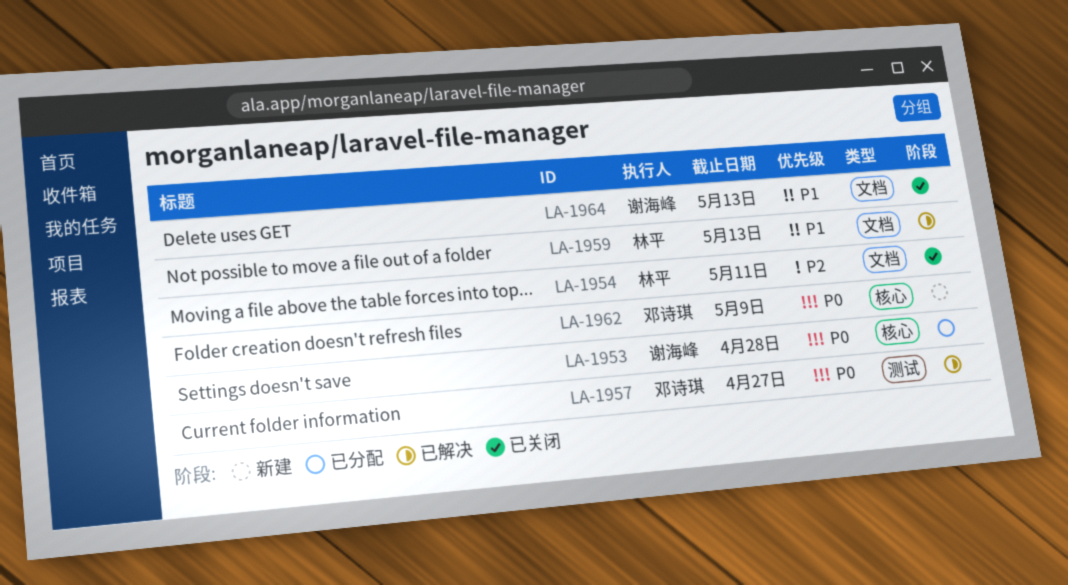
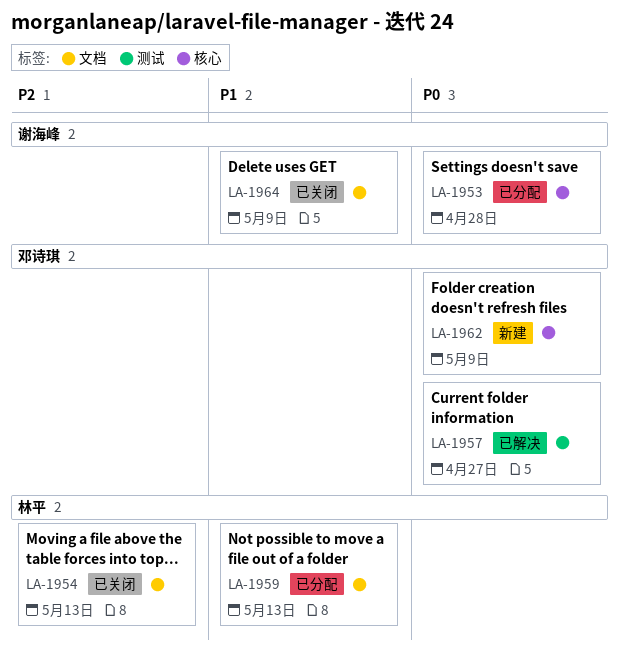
LA-1954, due: May 11 -> May 13
LA-1959, status: 已解决 -> 已分配
LA-1964, due: May 13 -> May 9

